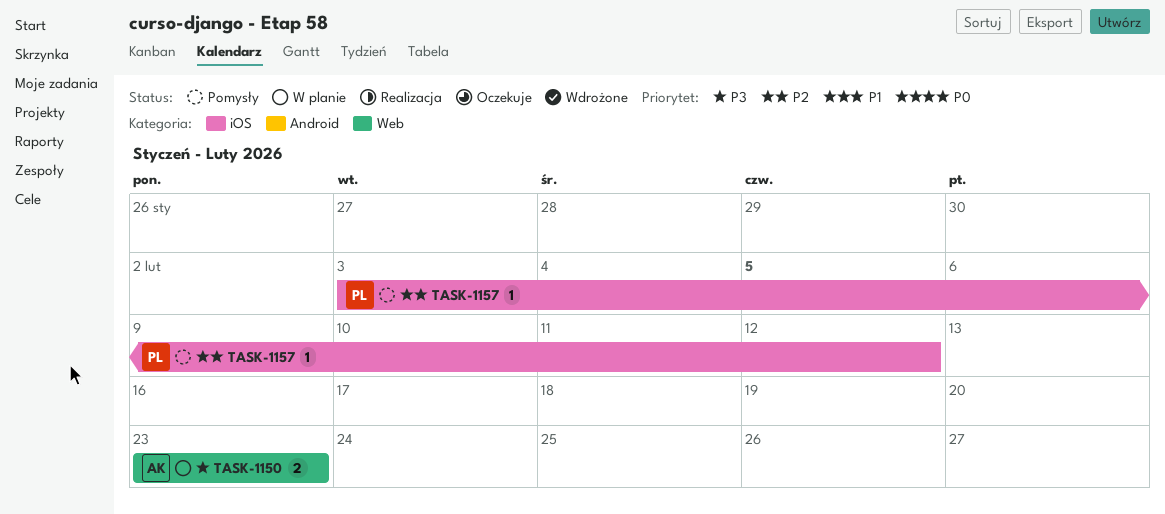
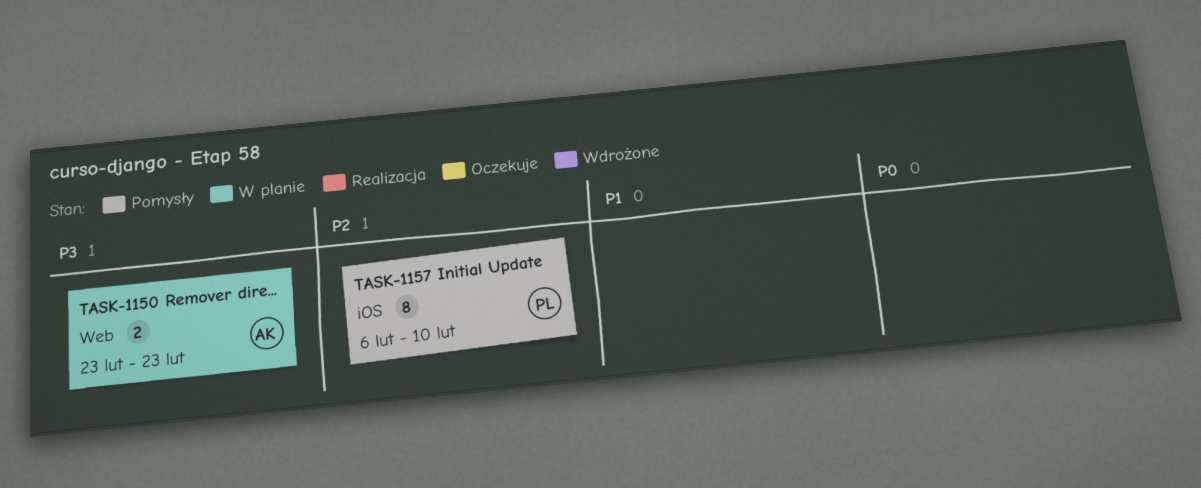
TASK-1157, estimate: 1 -> 8
TASK-1157, start: Feb 3 -> Feb 6
TASK-1157, due: Feb 12 -> Feb 10

